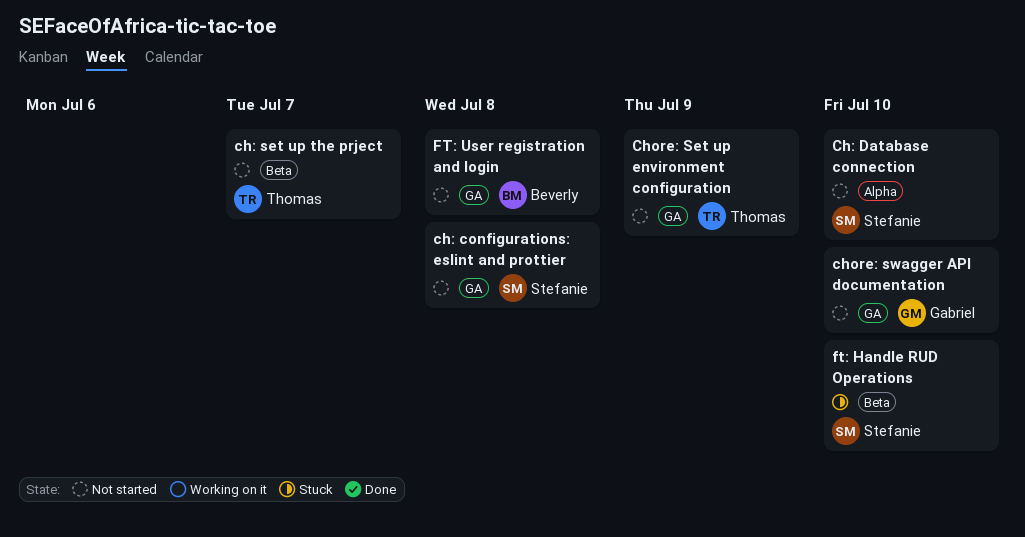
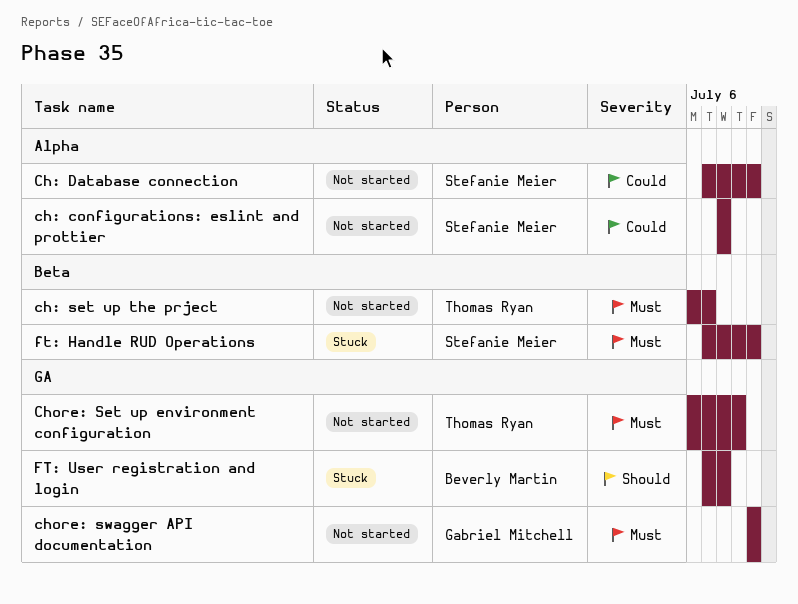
ch: configurations: eslint and prottier, label: GA -> Alpha
FT: User registration and login, status: Not started -> Stuck

